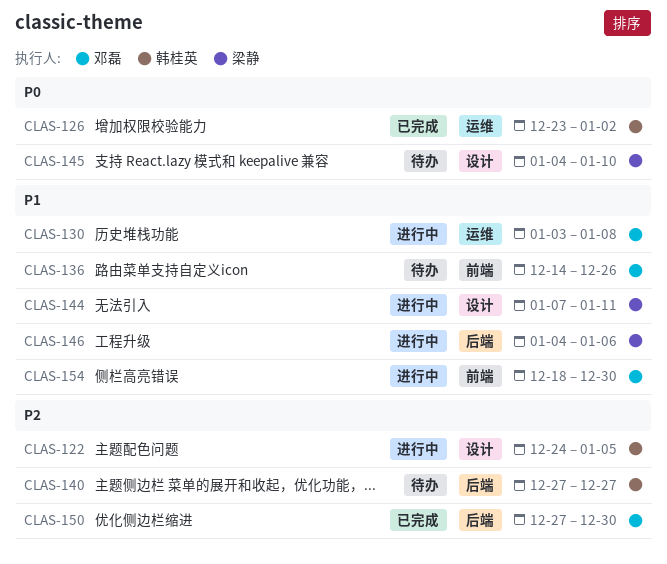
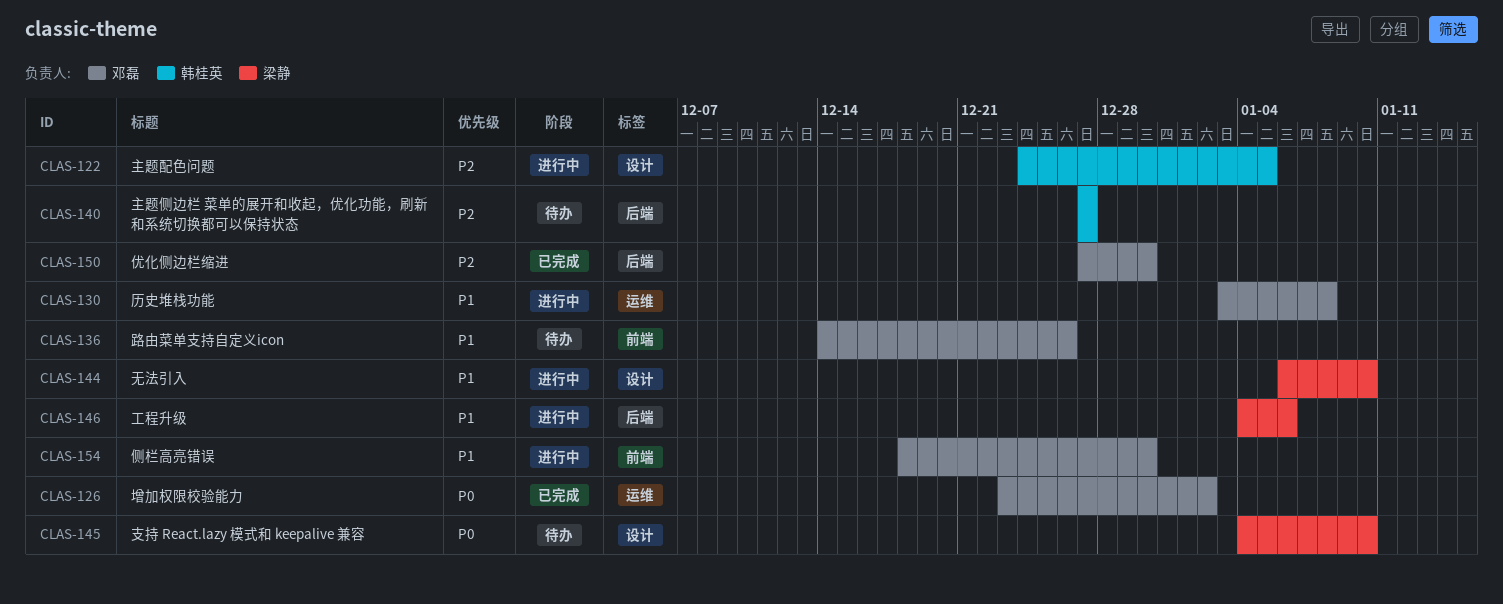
CLAS-126, owner: 韩桂英 -> 邓磊
CLAS-144, start: Jan 7 -> Jan 6
CLAS-144, due: Jan 11 -> Jan 10

